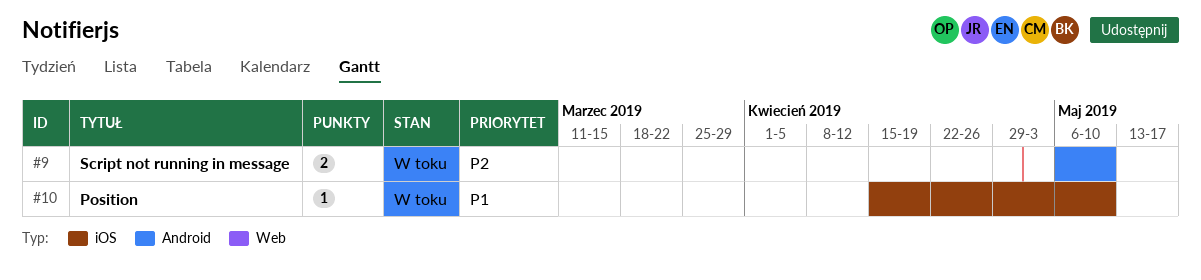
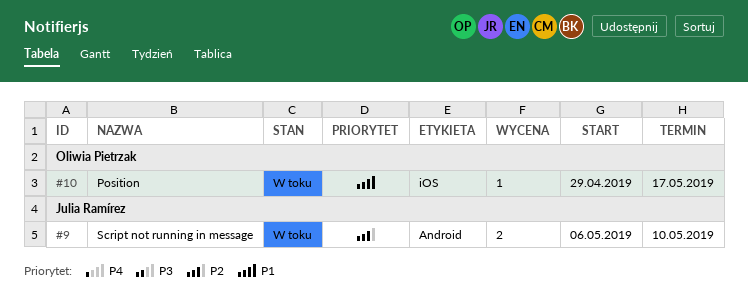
#10, start: Apr 15 -> Apr 29
#10, due: May 10 -> May 17

